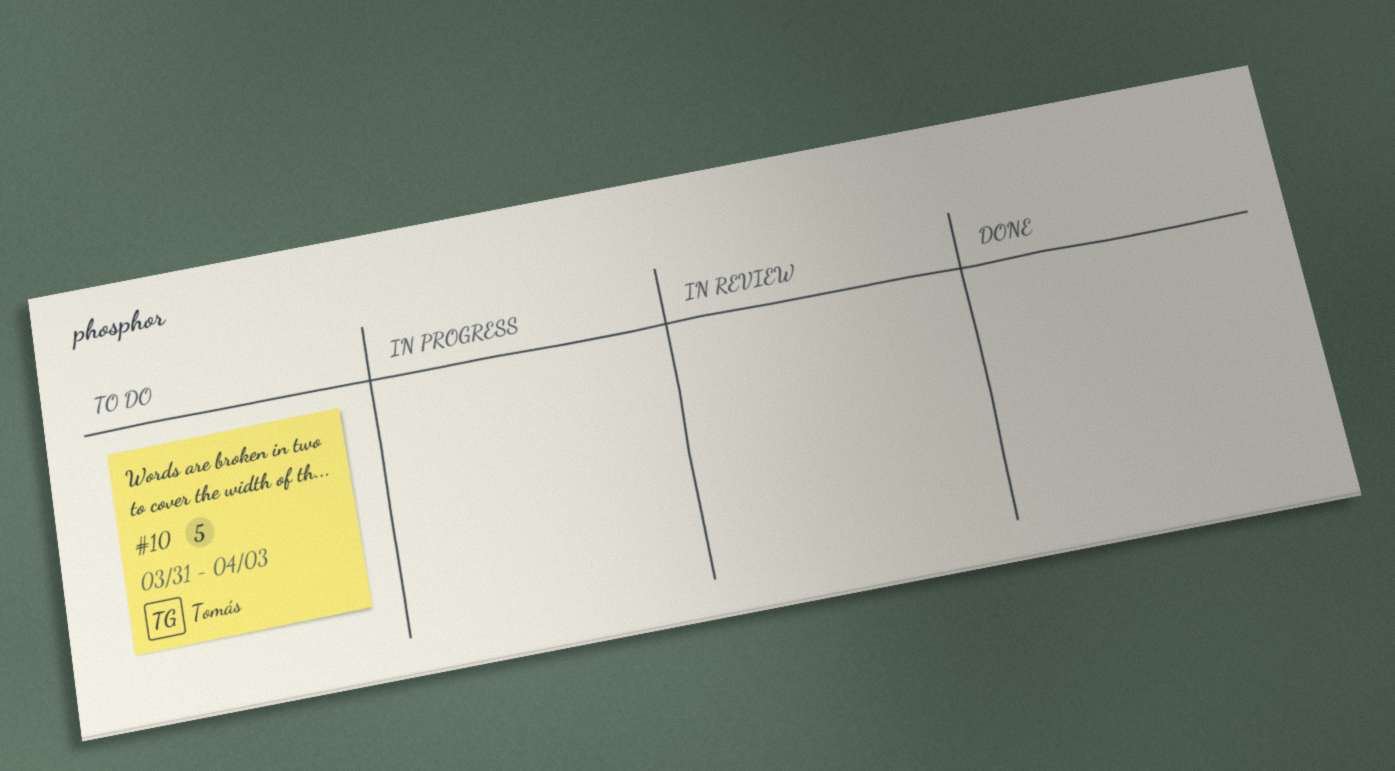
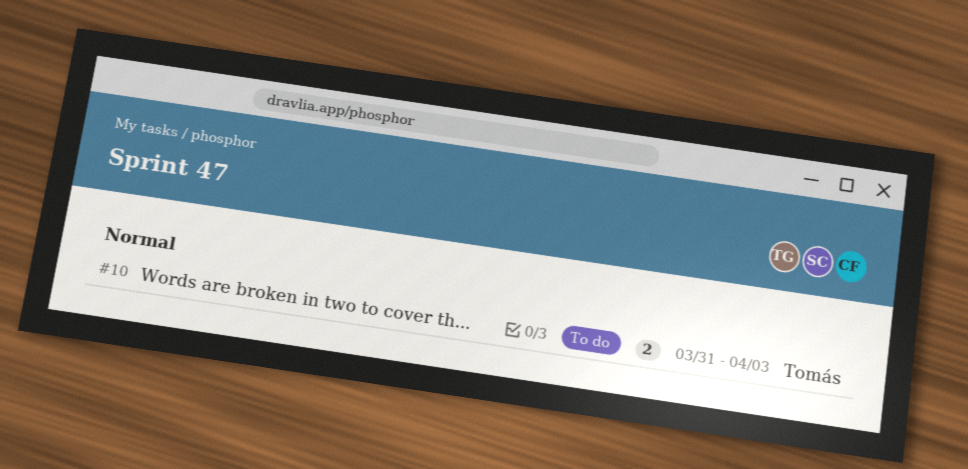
#10, estimate: 5 -> 2

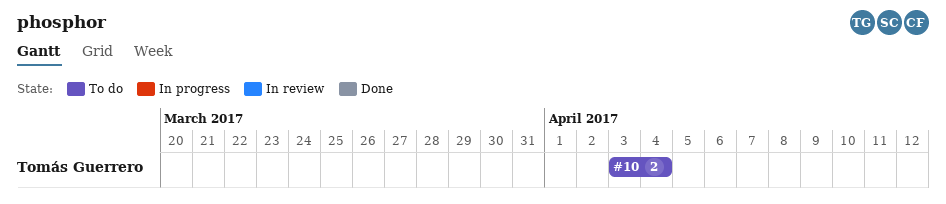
#10, start: Mar 31 -> Apr 3
#10, due: Apr 3 -> Apr 4

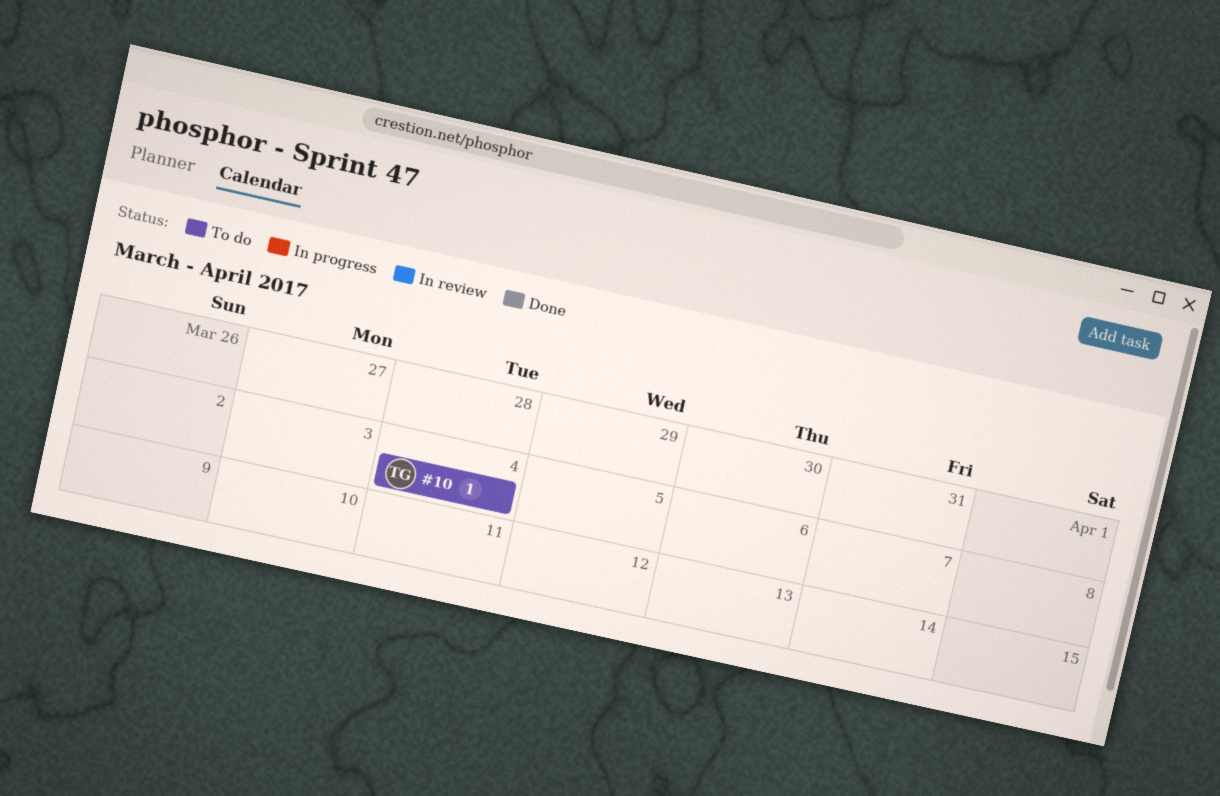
#10, estimate: 2 -> 1
#10, start: Apr 3 -> Apr 4

